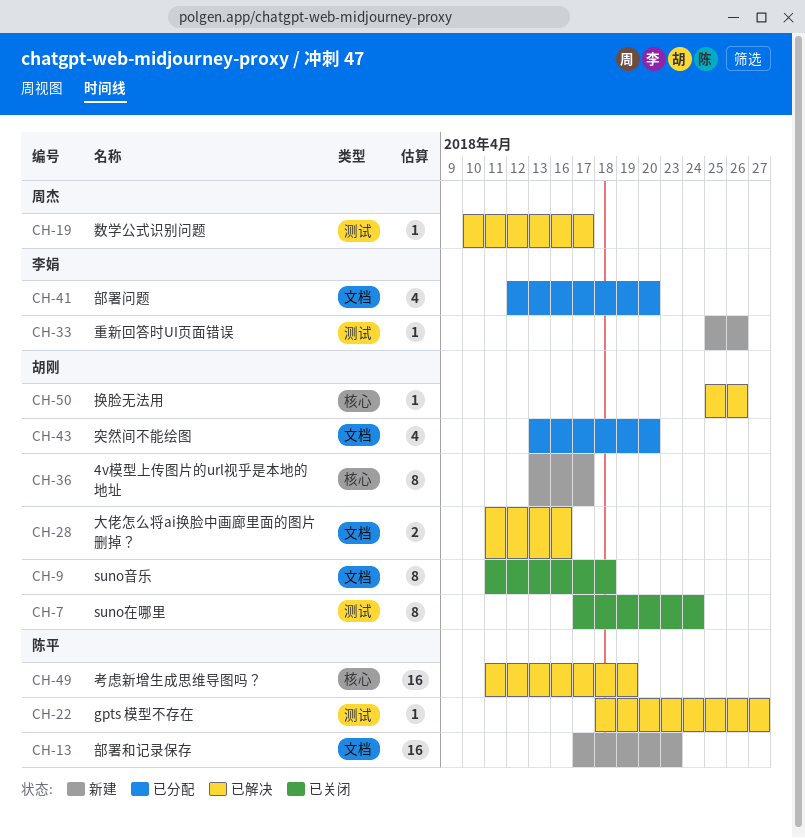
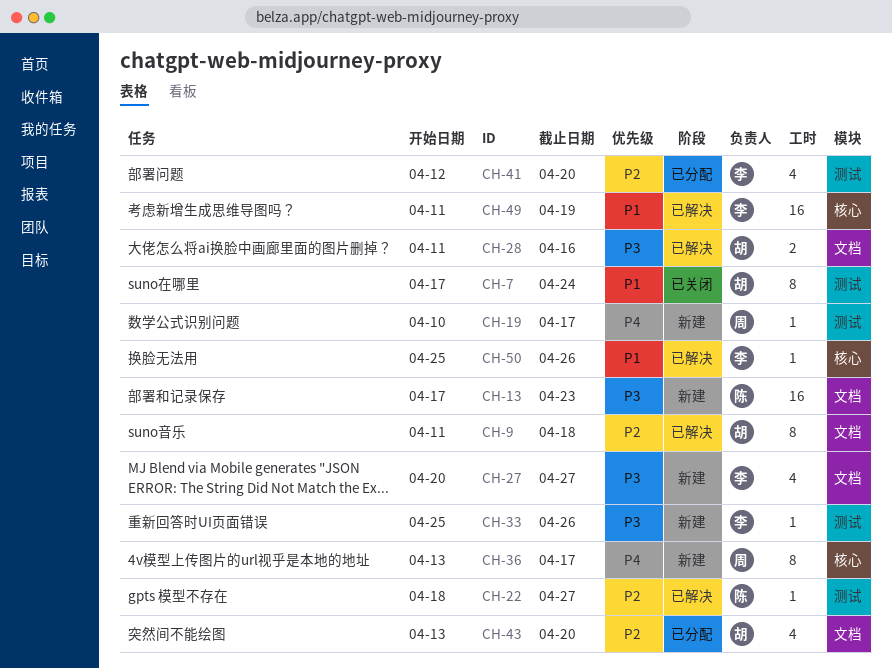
CH-9, status: 已关闭 -> 已解决
CH-19, status: 已解决 -> 新建
CH-27: none -> present
CH-36, owner: 胡刚 -> 周杰
CH-41, label: 文档 -> 测试
CH-49, owner: 陈平 -> 李娟
CH-50, owner: 胡刚 -> 李娟

